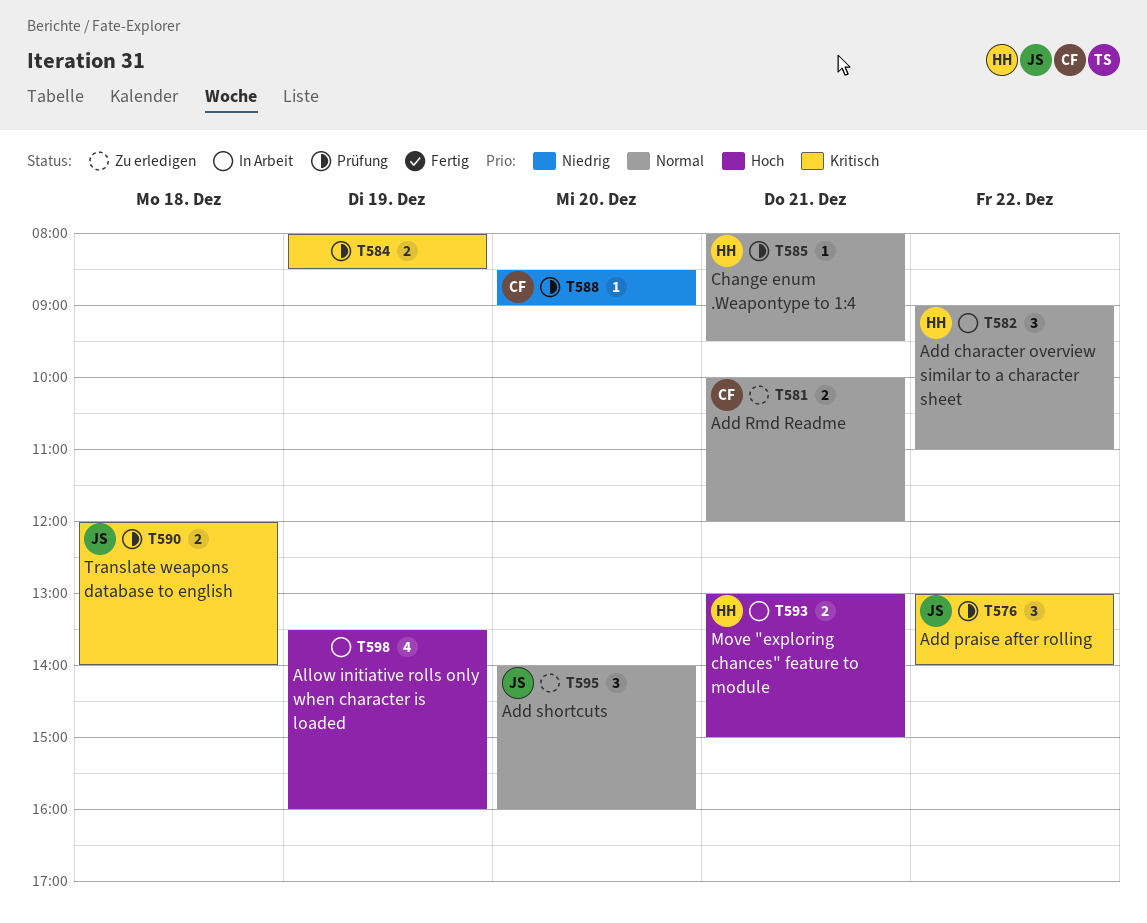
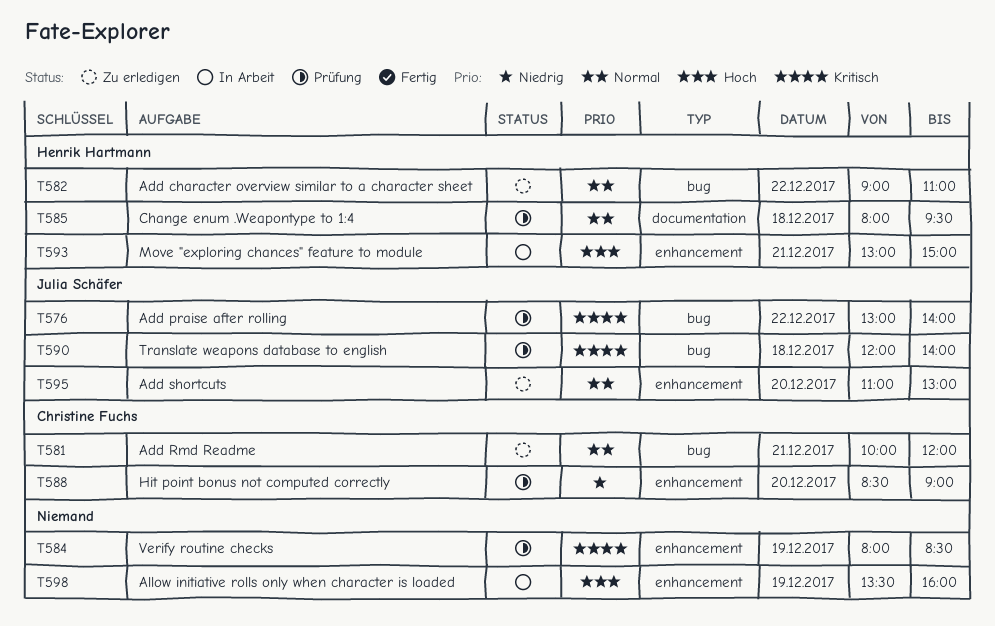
T582, status: In Arbeit -> Zu erledigen
T585, day: Dec 21 -> Dec 18
T595, begins: 14:00 -> 11:00
T595, ends: 16:00 -> 13:00

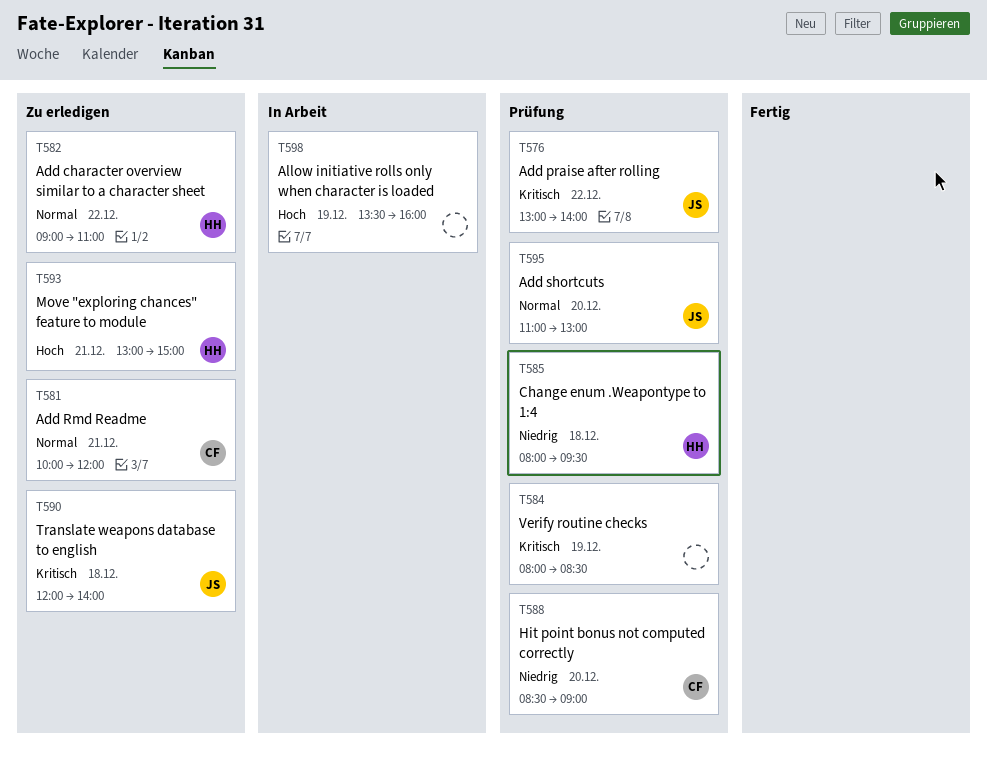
T585, priority: Normal -> Niedrig
T590, status: Prüfung -> Zu erledigen
T593, status: In Arbeit -> Zu erledigen
T595, status: Zu erledigen -> Prüfung

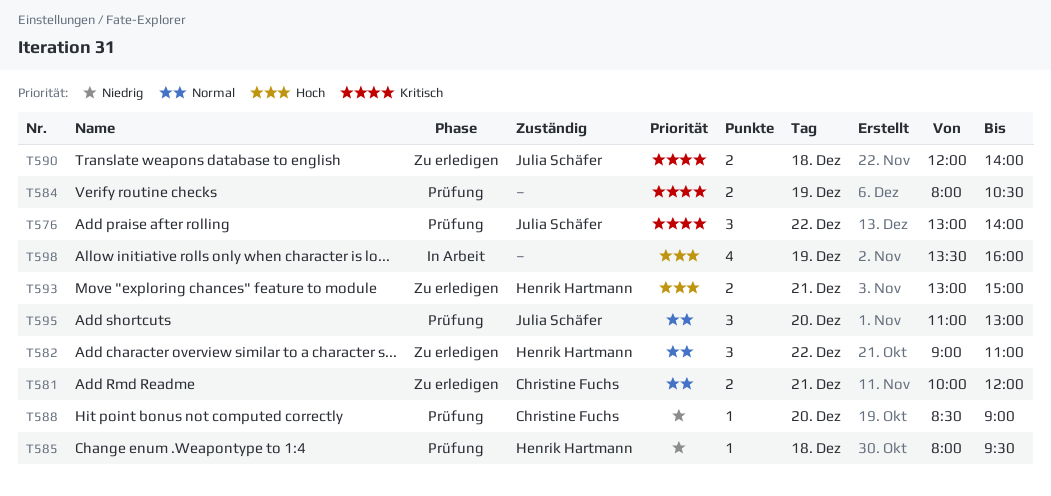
T584, ends: 08:30 -> 10:30

